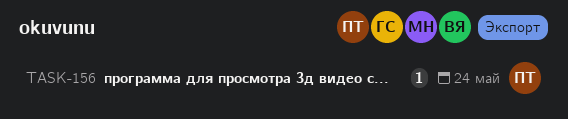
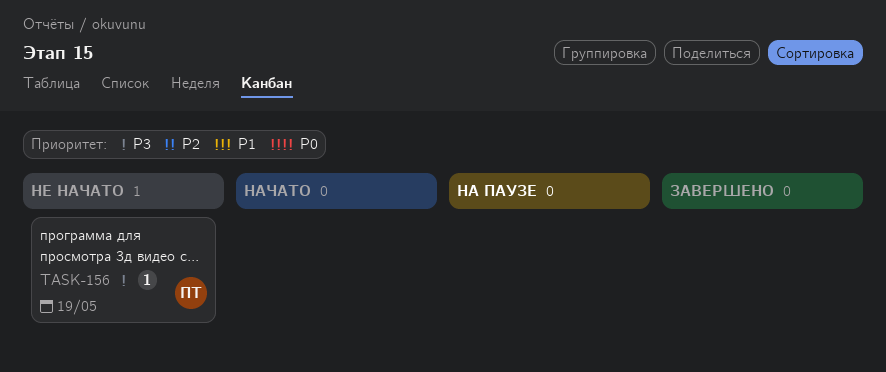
TASK-156, due: May 24 -> May 19

